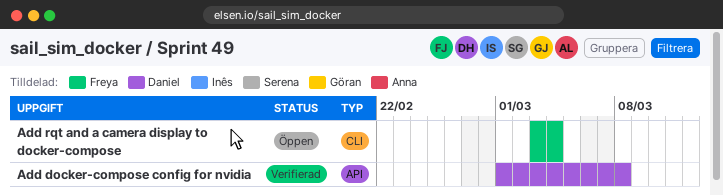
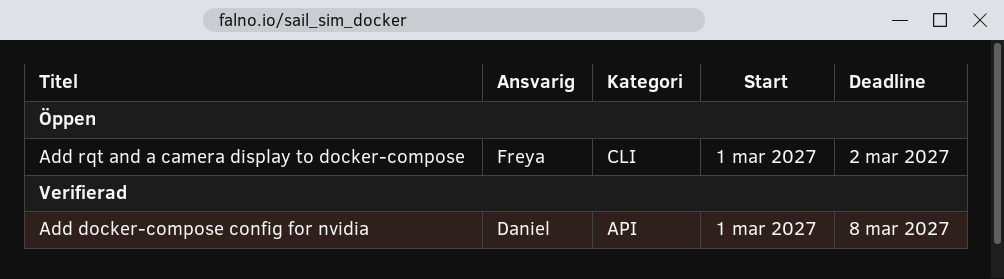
Add rqt and a camera display to docker-compose, start: Mar 3 -> Mar 1
Add rqt and a camera display to docker-compose, due: Mar 4 -> Mar 2

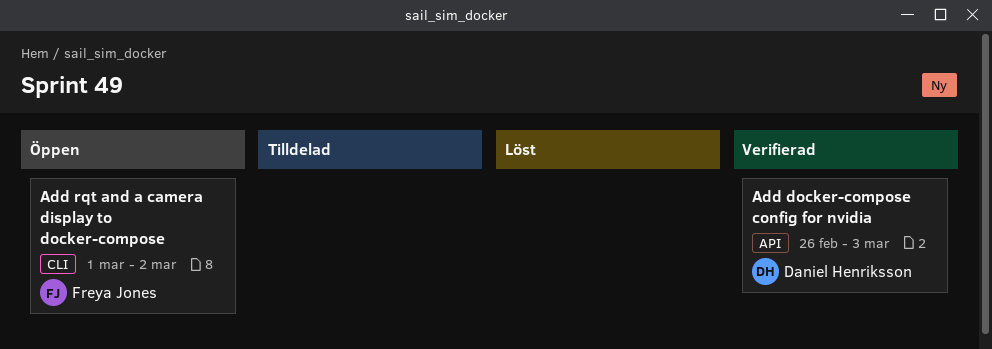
Add docker-compose config for nvidia, start: Mar 1 -> Feb 26
Add docker-compose config for nvidia, due: Mar 8 -> Mar 3

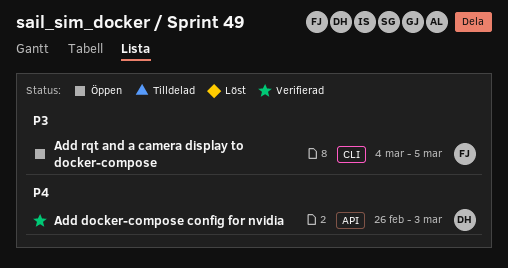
Add rqt and a camera display to docker-compose, start: Mar 1 -> Mar 4
Add rqt and a camera display to docker-compose, due: Mar 2 -> Mar 5

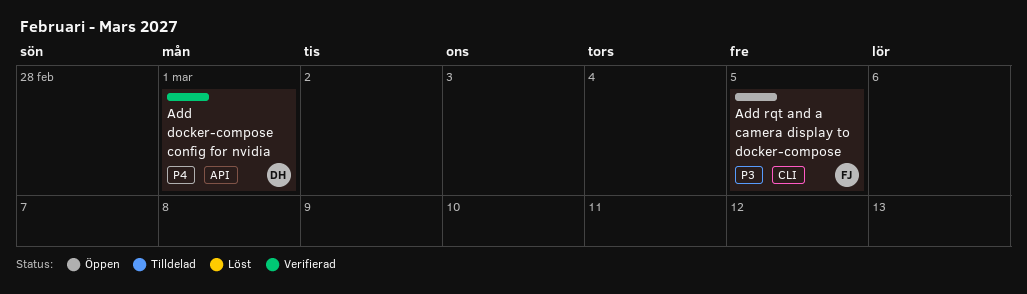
Add docker-compose config for nvidia, due: Mar 3 -> Mar 1

